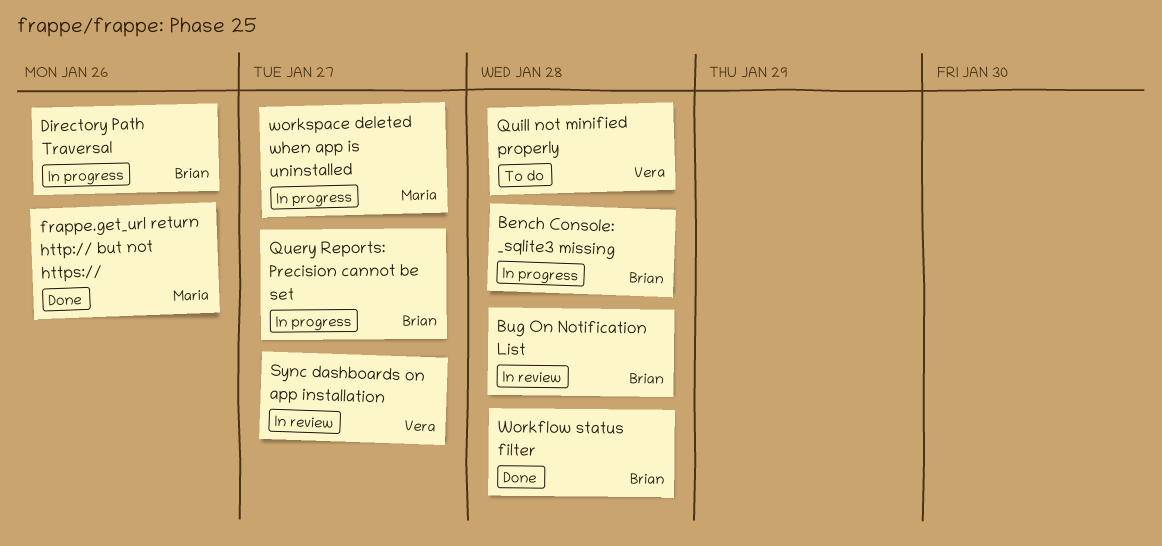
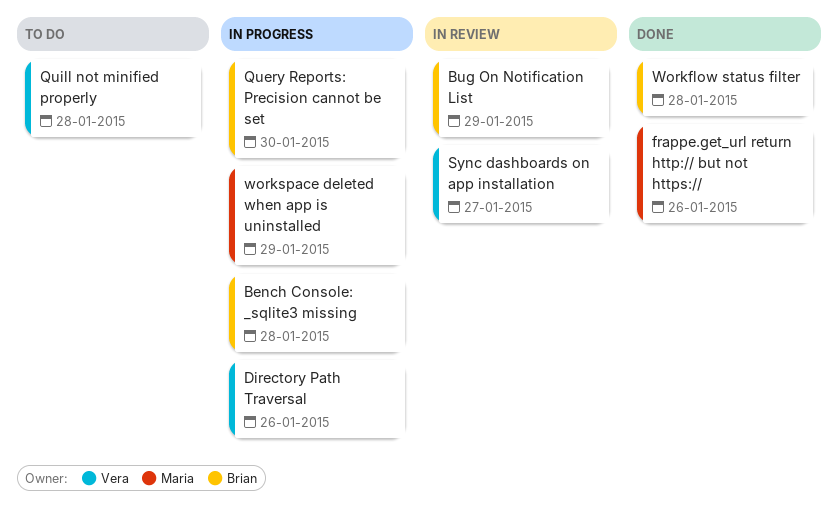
Bug On Notification List, due: Jan 28 -> Jan 29
Directory Path Traversal, owner: Brian -> Vera
Query Reports: Precision cannot be set, due: Jan 27 -> Jan 30
workspace deleted when app is uninstalled, due: Jan 27 -> Jan 29

